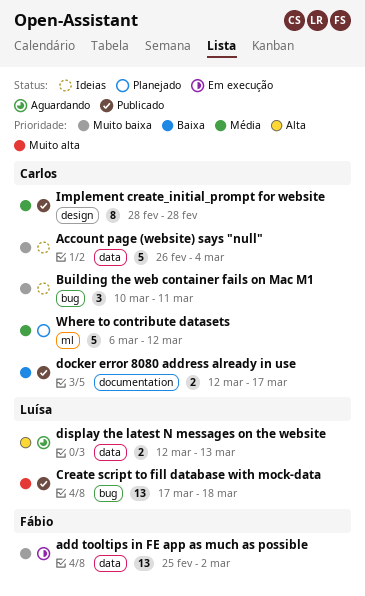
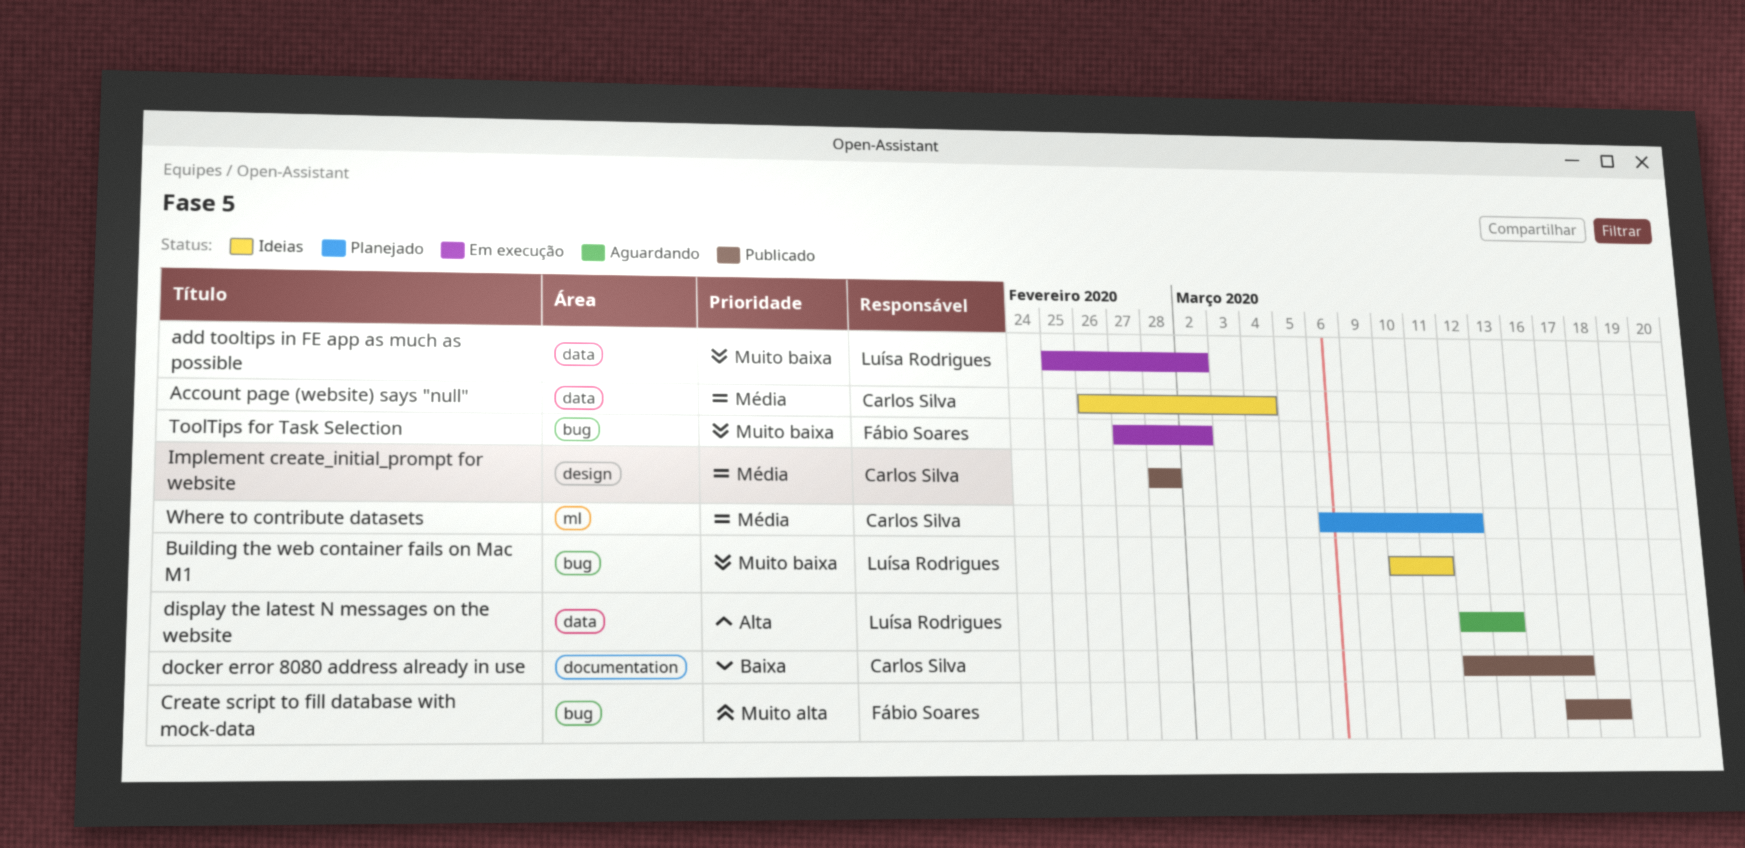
Account page (website) says "null", priority: Muito baixa -> Média
add tooltips in FE app as much as possible, owner: Fábio Soares -> Luísa Rodrigues
Building the web container fails on Mac M1, owner: Carlos Silva -> Luísa Rodrigues
Create script to fill database with mock-data, owner: Luísa Rodrigues -> Fábio Soares
ToolTips for Task Selection: none -> present

